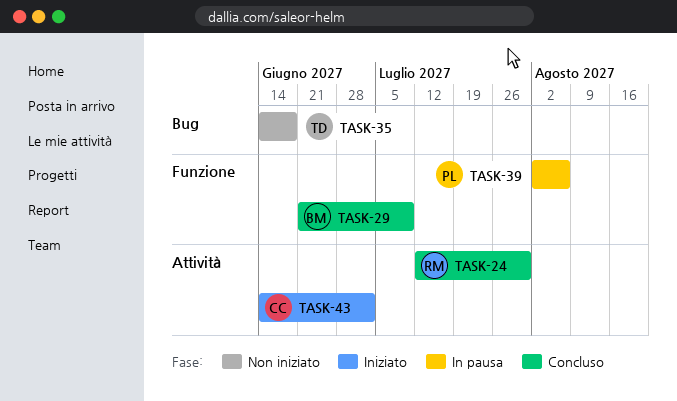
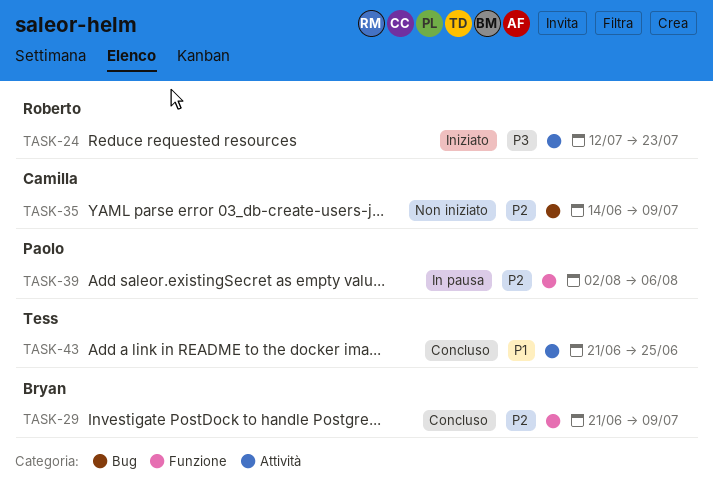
TASK-24, status: Concluso -> Iniziato
TASK-24, due: Jul 30 -> Jul 23
TASK-35, owner: Tess -> Camilla
TASK-35, due: Jun 18 -> Jul 9
TASK-43, status: Iniziato -> Concluso
TASK-43, owner: Camilla -> Tess
TASK-43, start: Jun 14 -> Jun 21
TASK-43, due: Jul 2 -> Jun 25

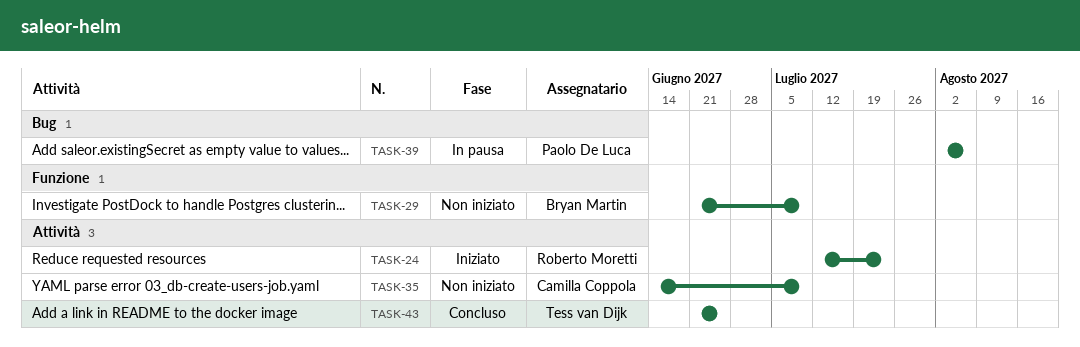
TASK-29, status: Concluso -> Non iniziato
TASK-35, label: Bug -> Attività
TASK-39, label: Funzione -> Bug

